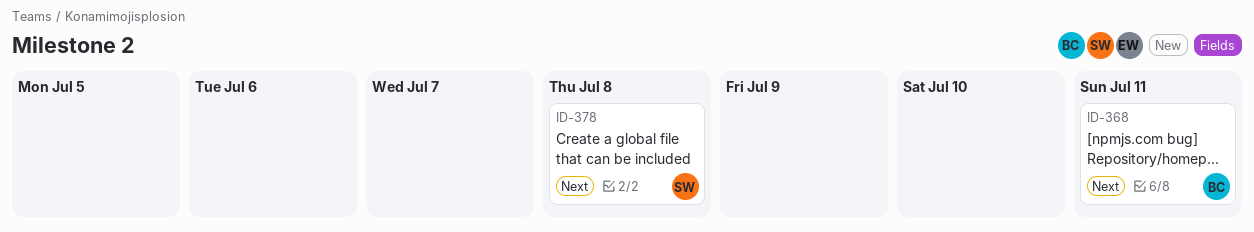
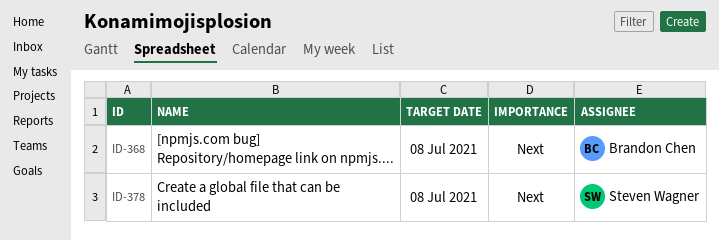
ID-368, due: Jul 11 -> Jul 8

